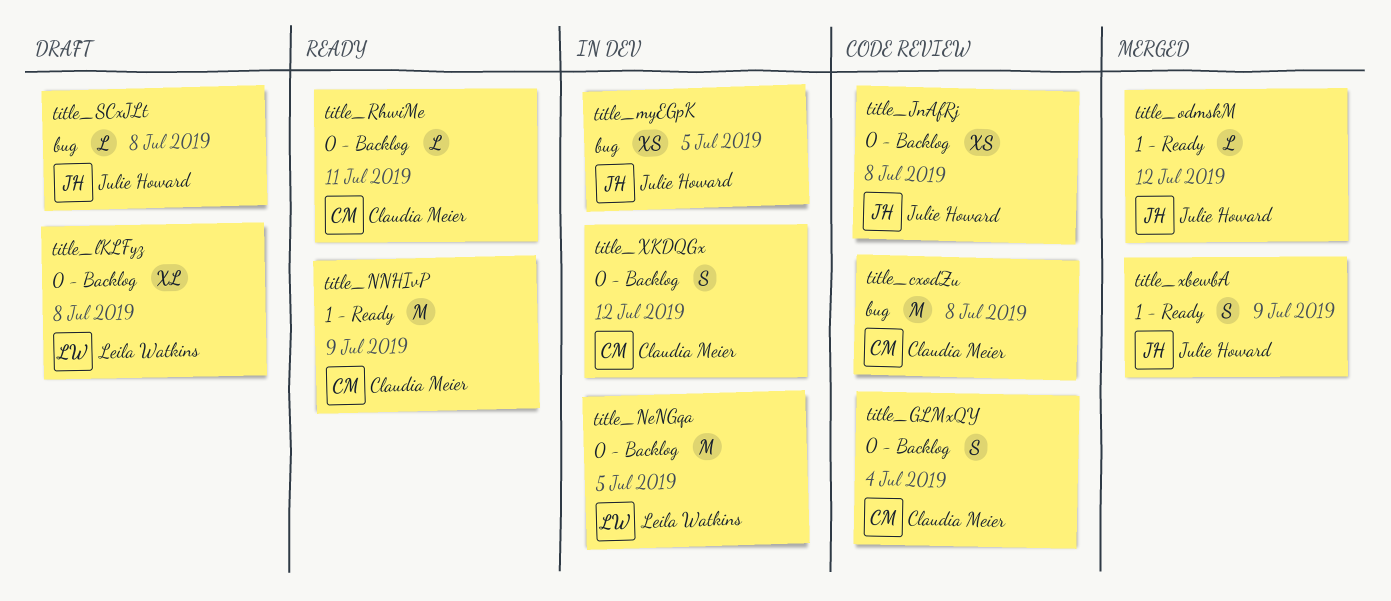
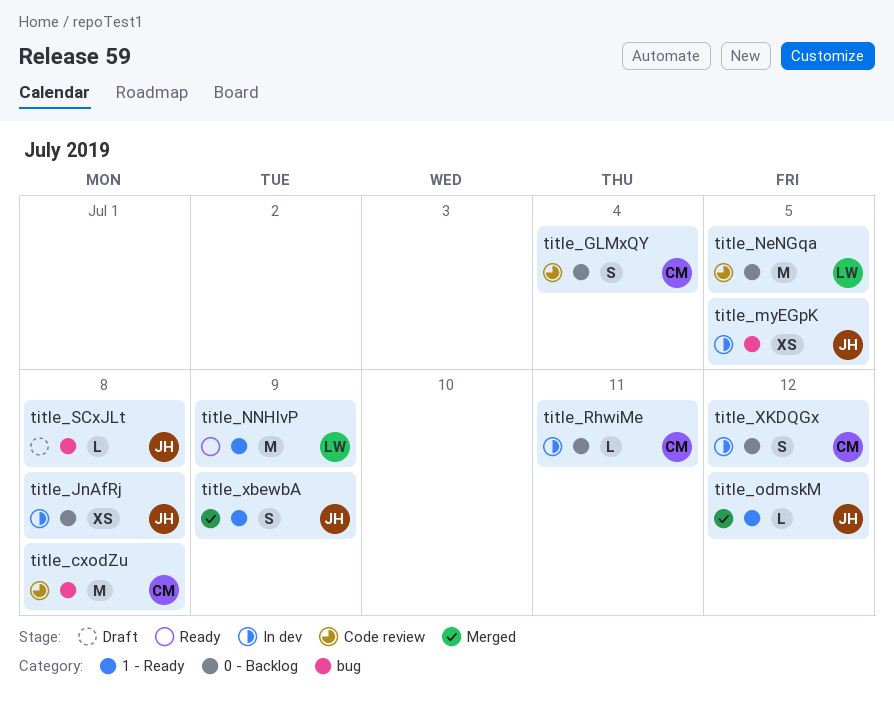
title_JnAfRj, status: Code review -> In dev
title_lKLFyz: present -> none
title_NeNGqa, status: In dev -> Code review
title_NNHIvP, owner: Claudia Meier -> Leila Watkins
title_RhwiMe, status: Ready -> In dev

